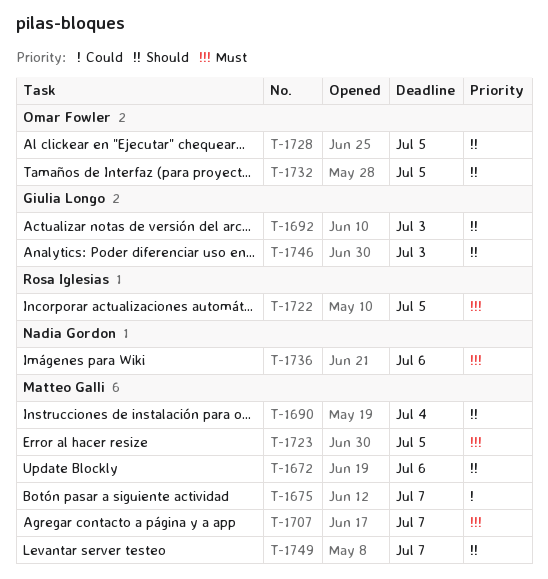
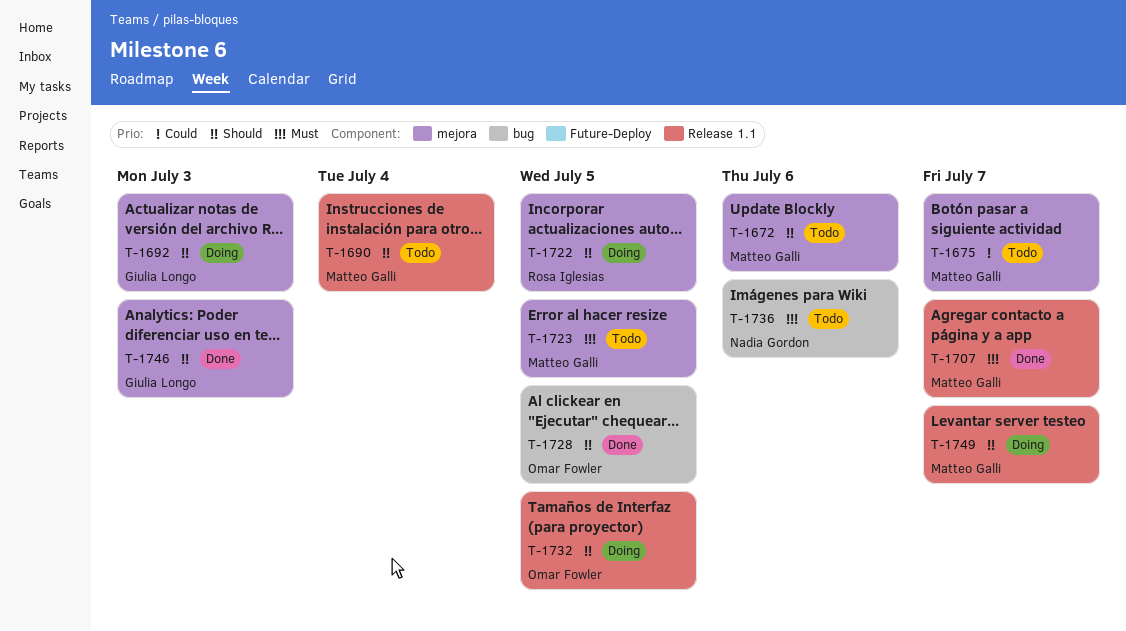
T-1722, priority: Must -> Should

